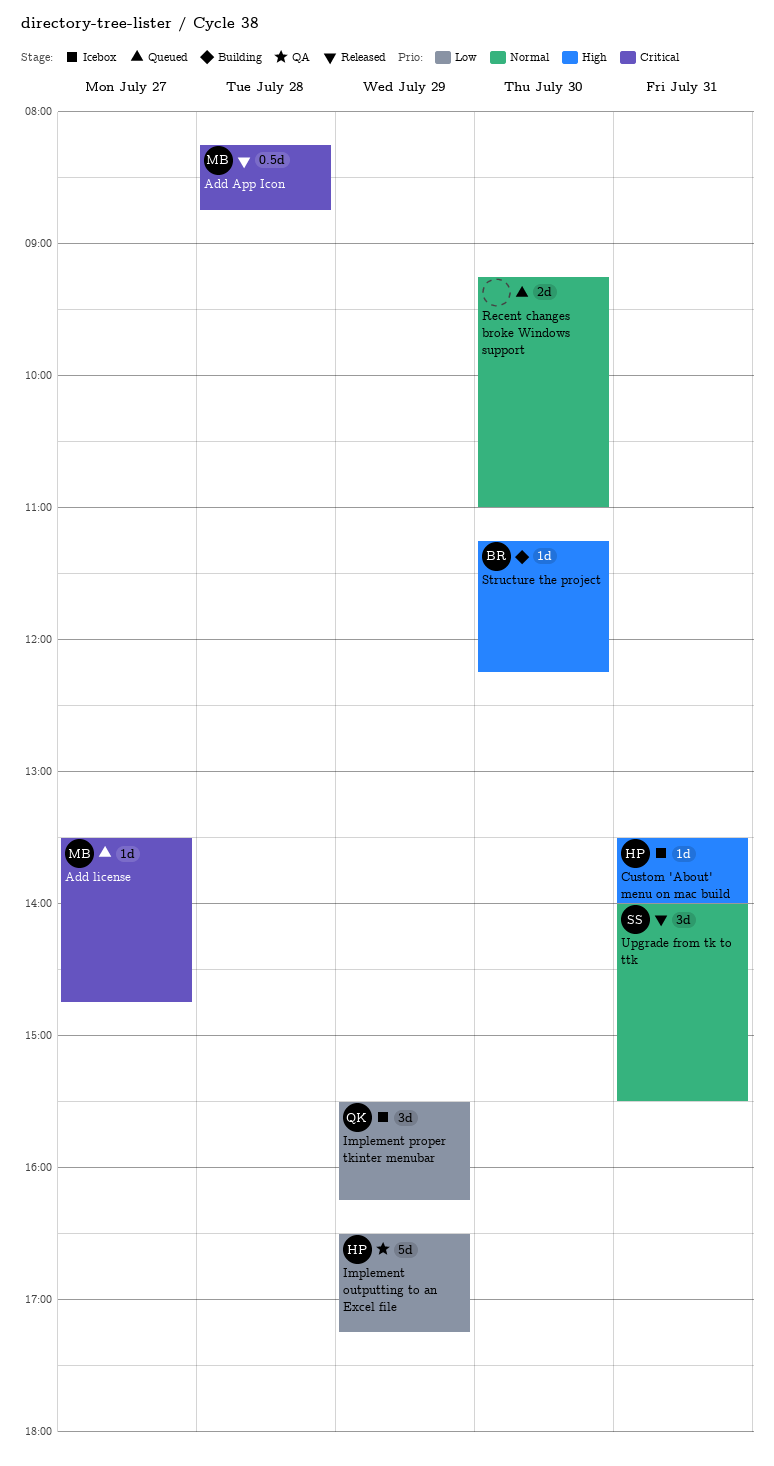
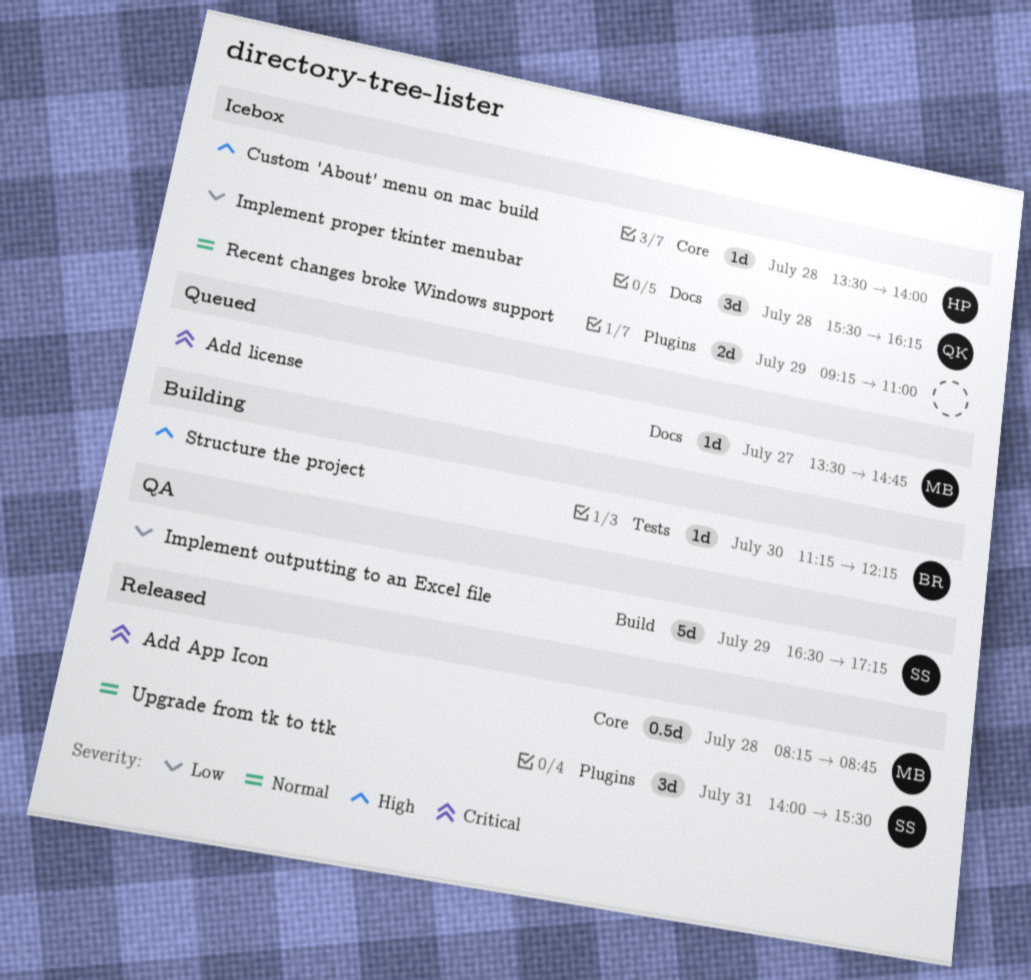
Custom 'About' menu on mac build, day: Jul 31 -> Jul 28
Implement outputting to an Excel file, owner: HP -> SS
Implement proper tkinter menubar, day: Jul 29 -> Jul 28
Recent changes broke Windows support, status: Queued -> Icebox
Recent changes broke Windows support, day: Jul 30 -> Jul 29

